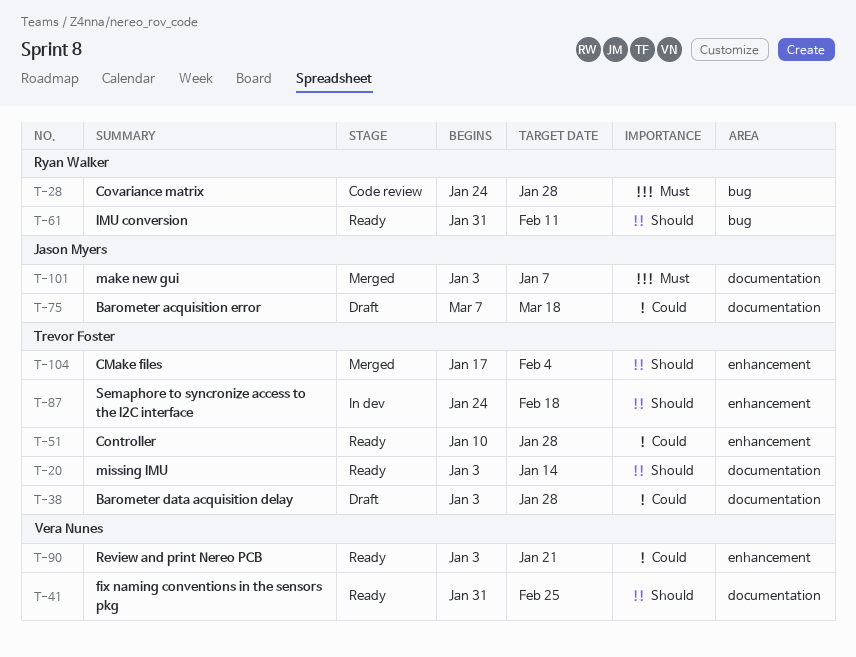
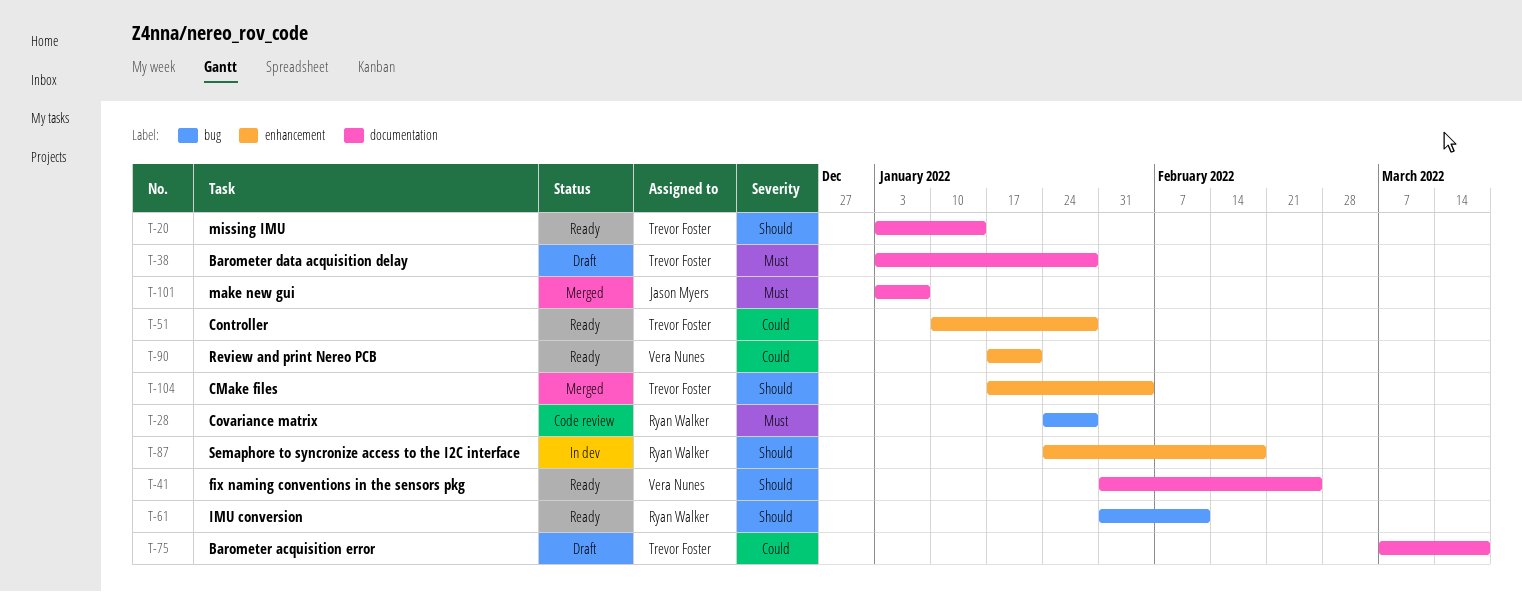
T-38, priority: Could -> Must
T-75, owner: Jason Myers -> Trevor Foster
T-87, owner: Trevor Foster -> Ryan Walker
T-90, start: Jan 3 -> Jan 17

